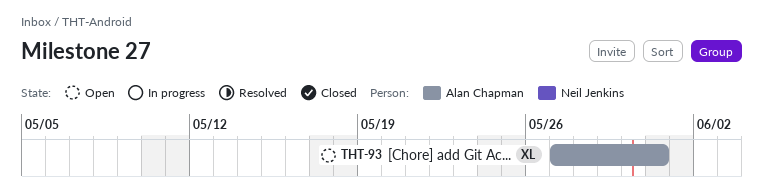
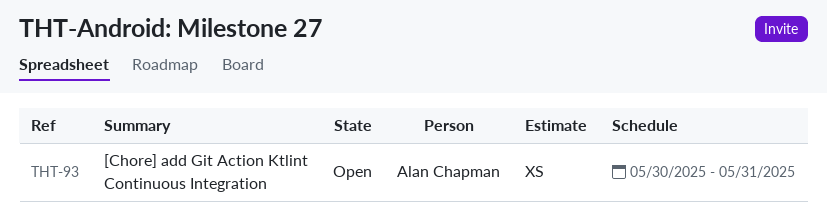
THT-93, estimate: XL -> XS
THT-93, start: May 27 -> May 30

